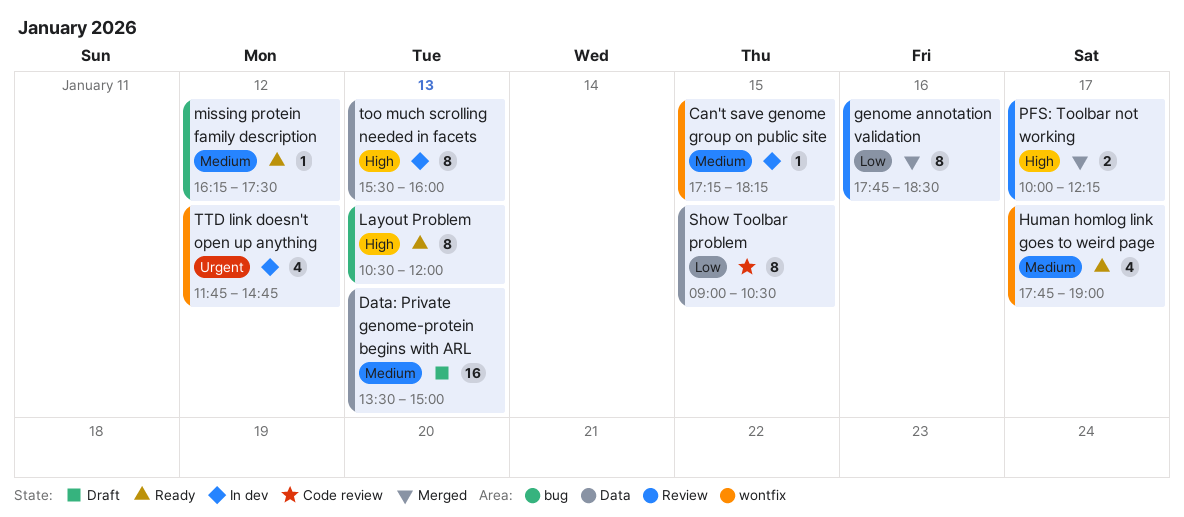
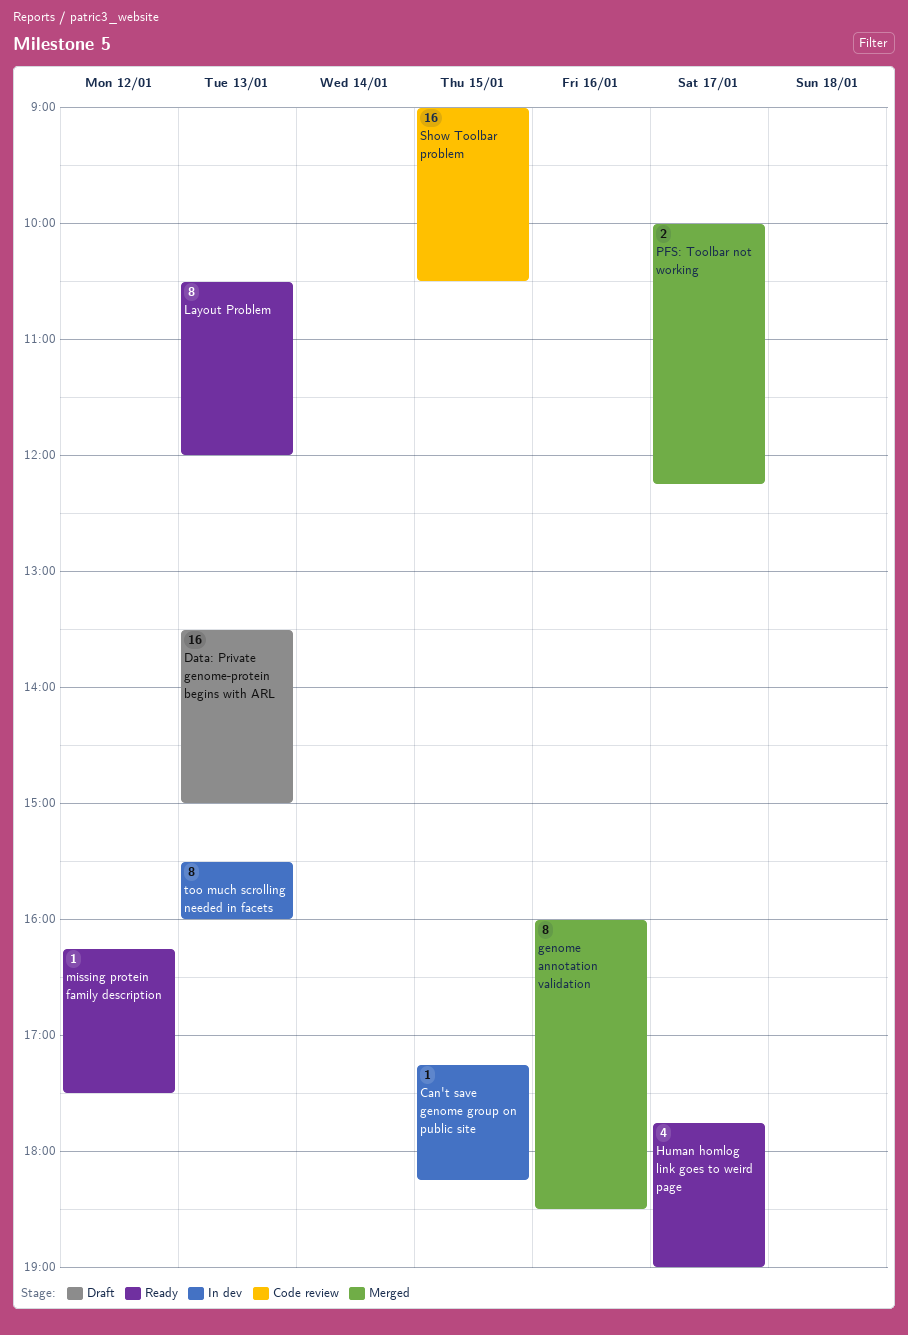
genome annotation validation, begins: 17:45 -> 16:00
Show Toolbar problem, estimate: 8 -> 16
TTD link doesn't open up anything: present -> none

